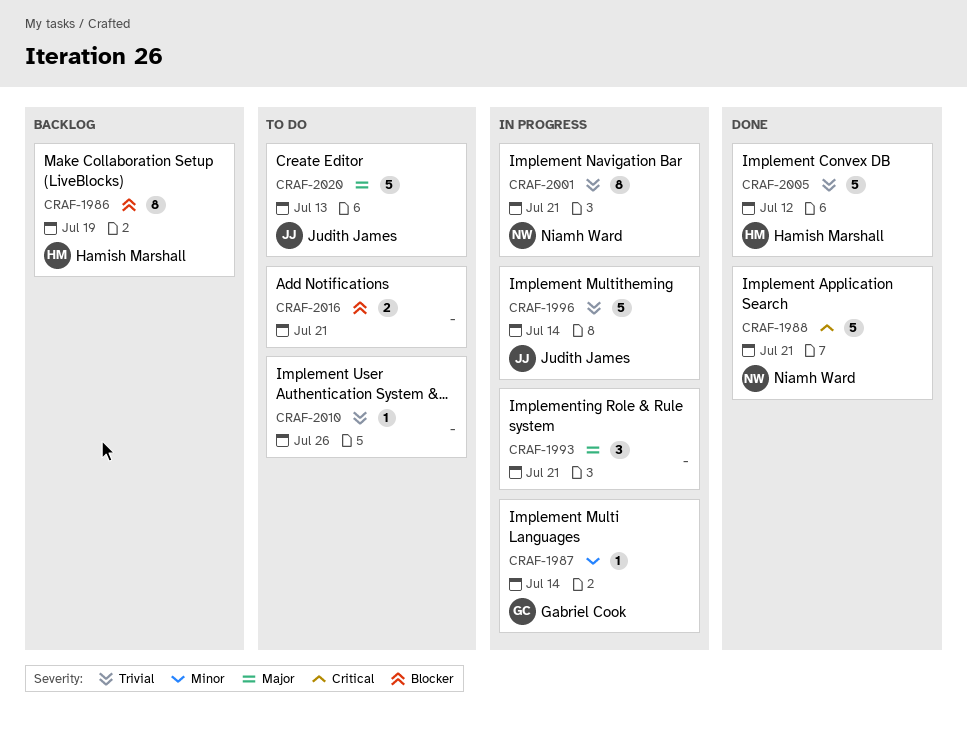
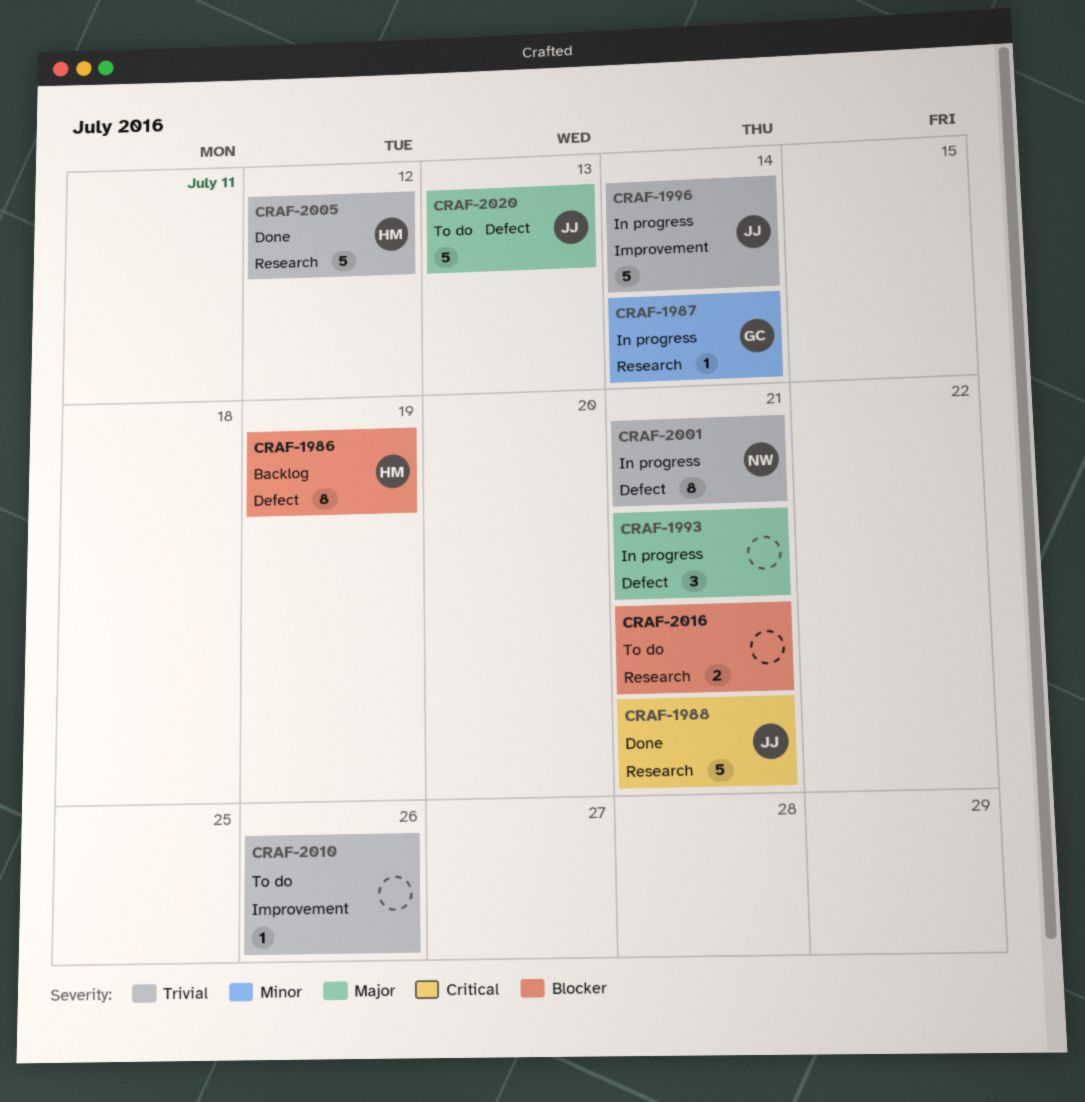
CRAF-1988, owner: Niamh Ward -> Judith James

